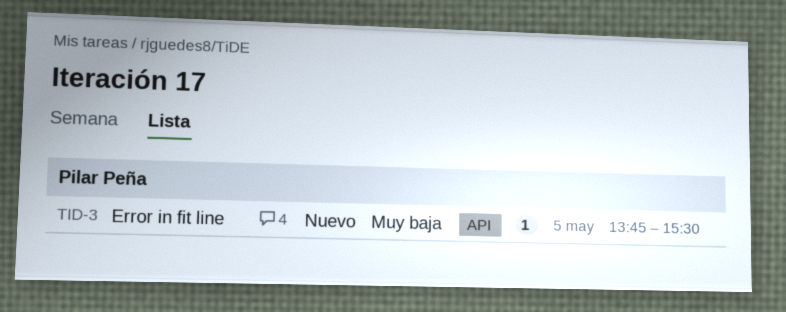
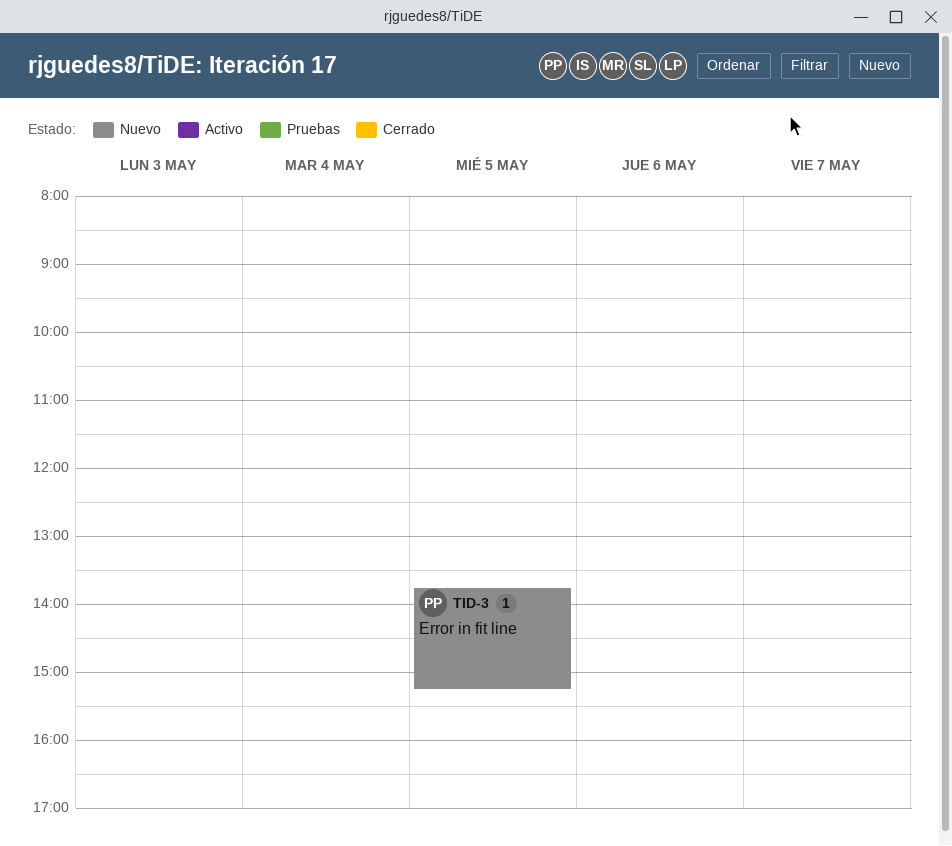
TID-3, ends: 15:30 -> 15:15

